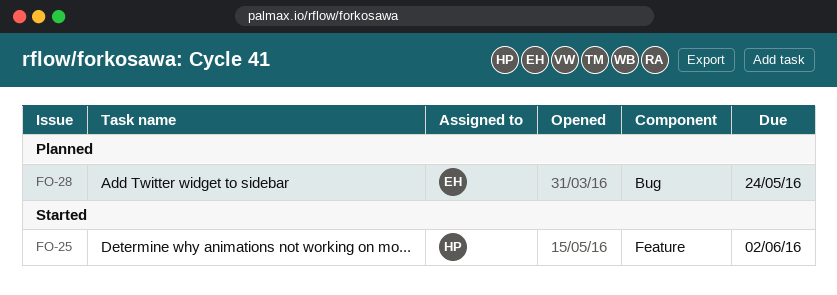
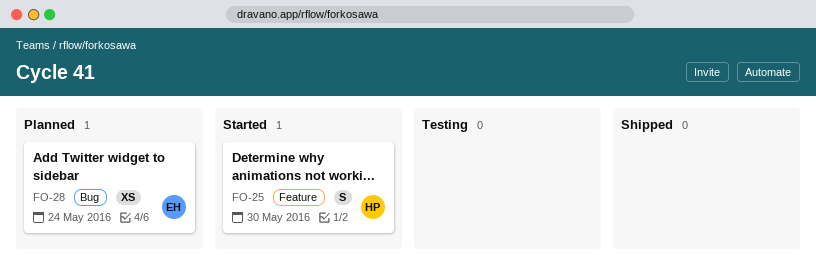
FO-25, due: Jun 2 -> May 30

